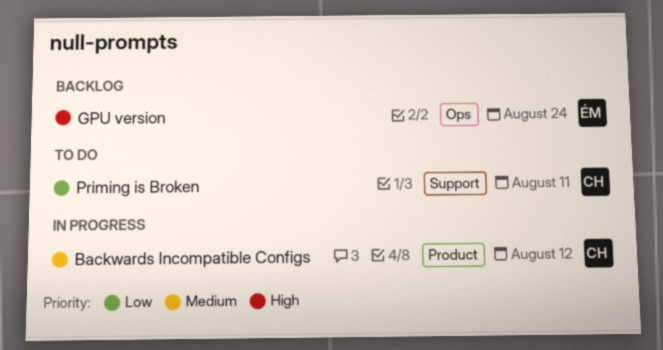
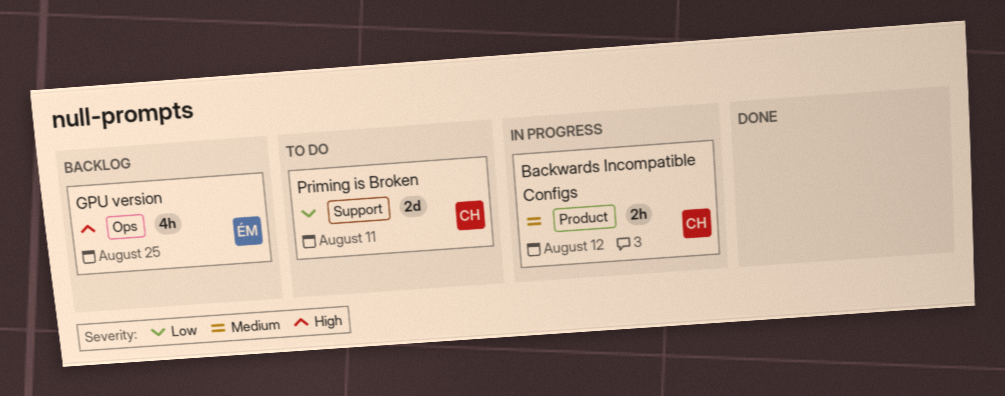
GPU version, due: Aug 24 -> Aug 25

